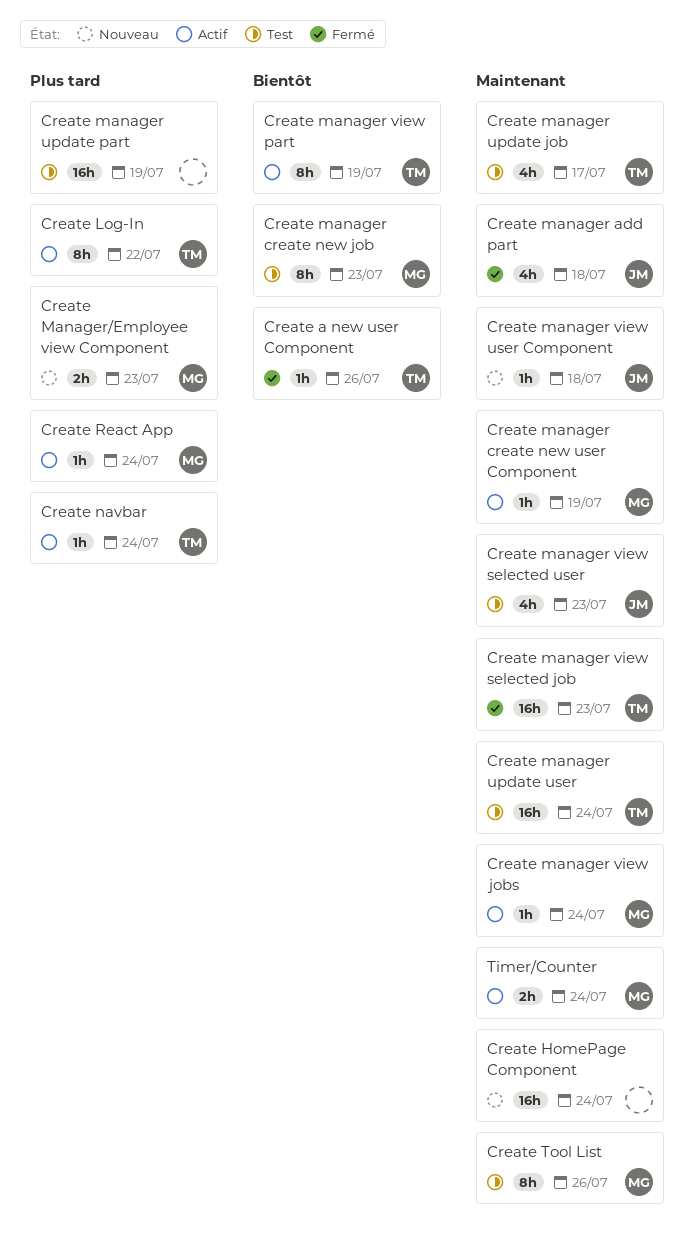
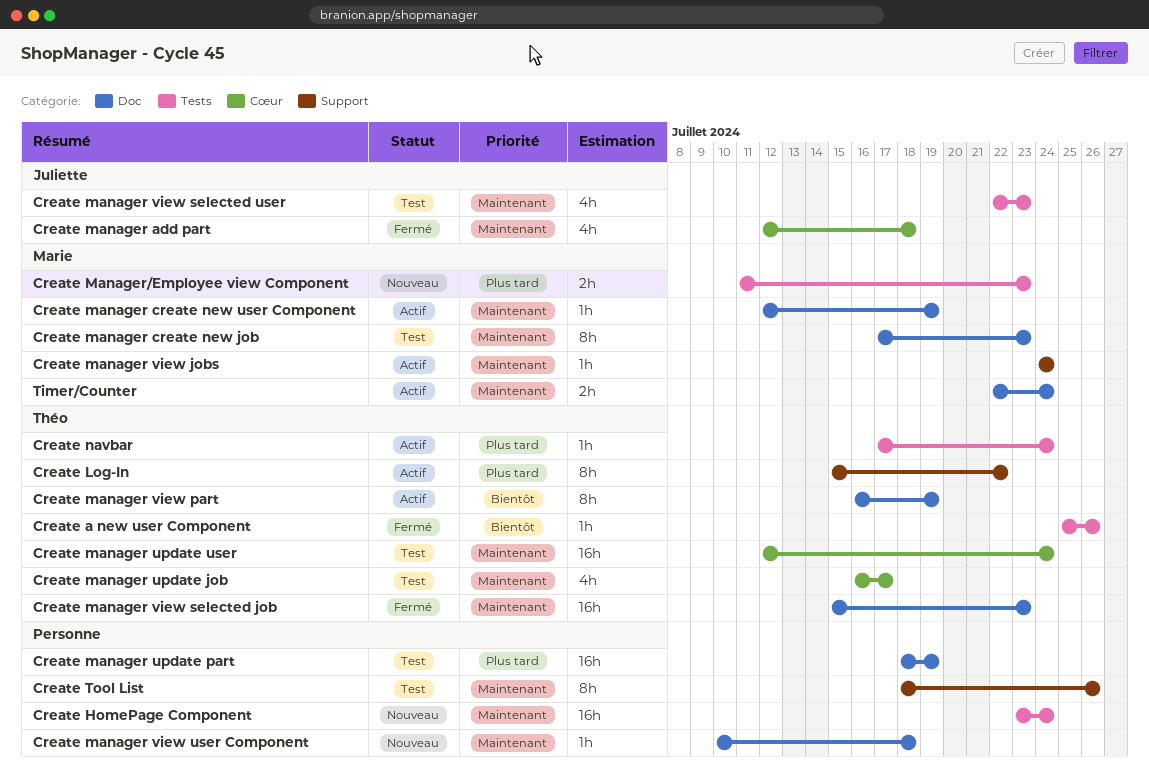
Create manager create new job, priority: Bientôt -> Maintenant
Create manager view user Component, owner: Juliette -> none
Create React App: present -> none
Create Tool List, owner: Marie -> none

